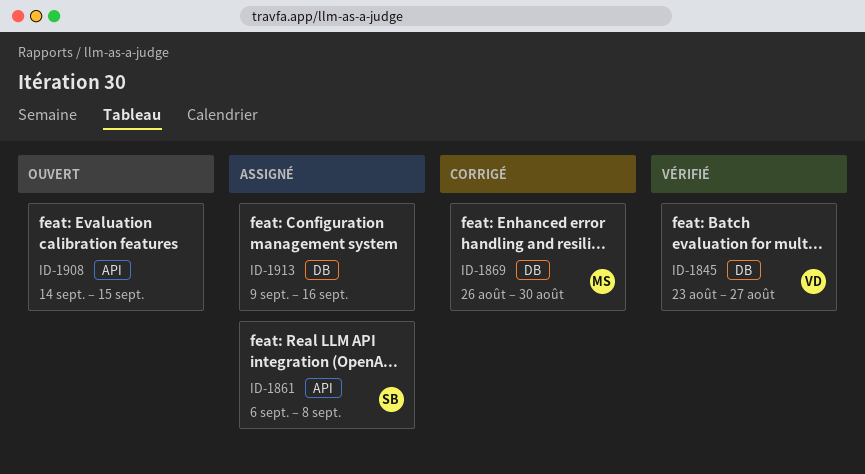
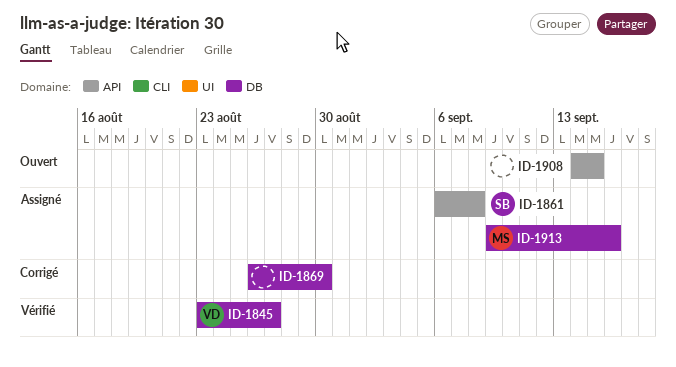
ID-1869, owner: MS -> none
ID-1913, owner: none -> MS

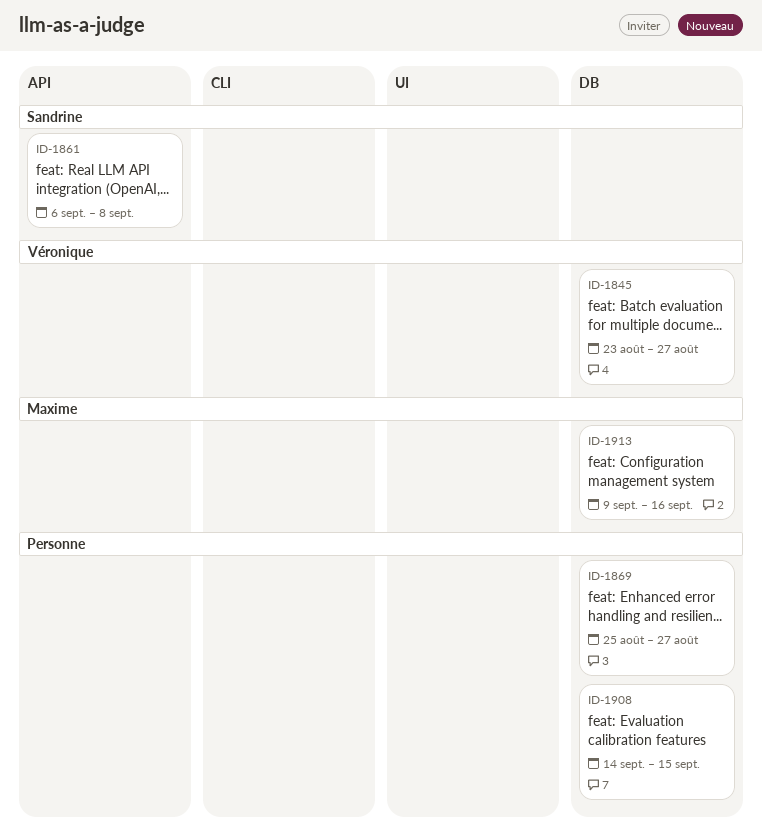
ID-1869, start: Aug 26 -> Aug 25
ID-1869, due: Aug 30 -> Aug 27
ID-1908, label: API -> DB

